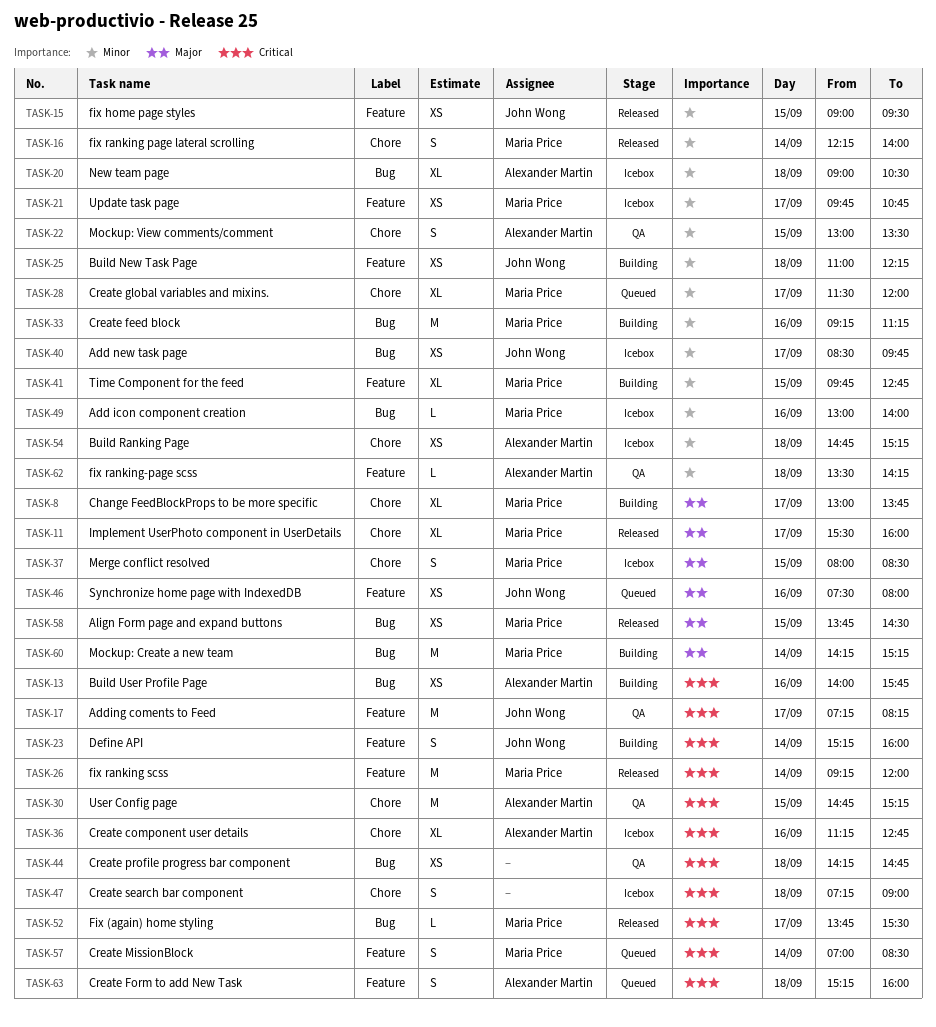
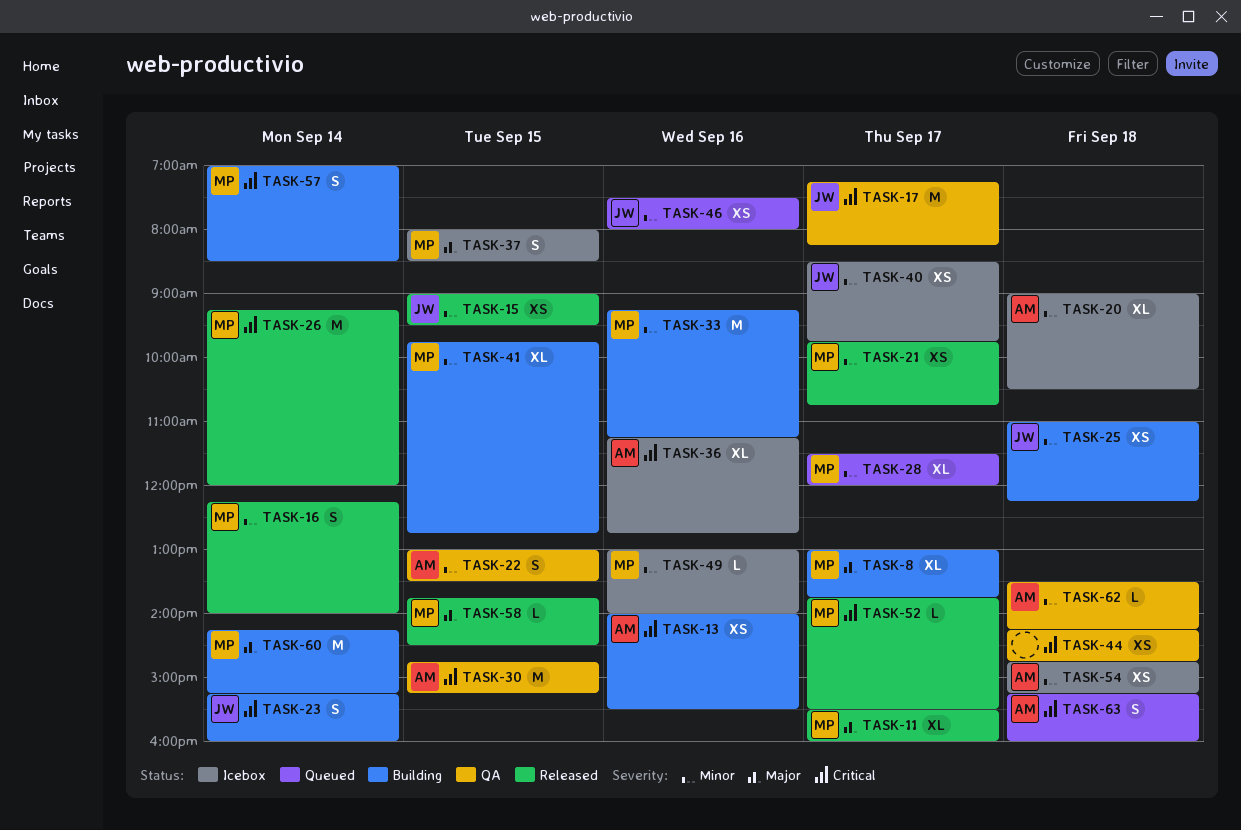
TASK-13, ends: 15:45 -> 15:30
TASK-21, status: Icebox -> Released
TASK-46, priority: Major -> Minor
TASK-47: present -> none
TASK-57, status: Queued -> Building
TASK-58, estimate: XS -> L

